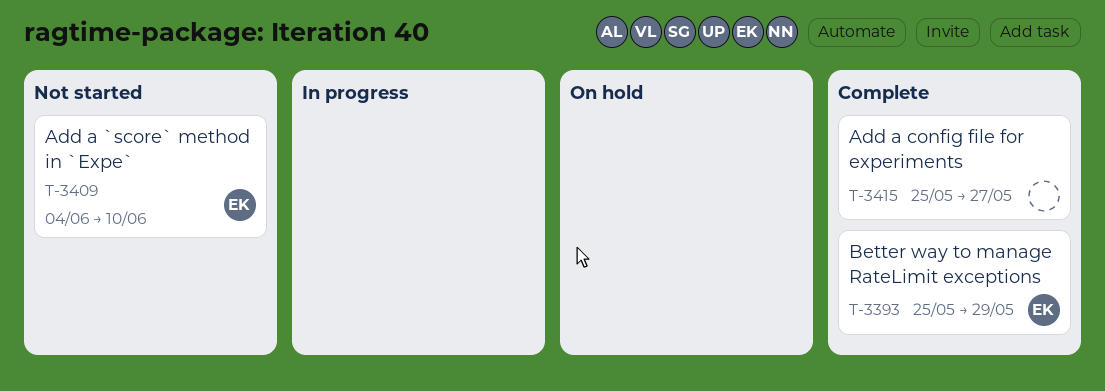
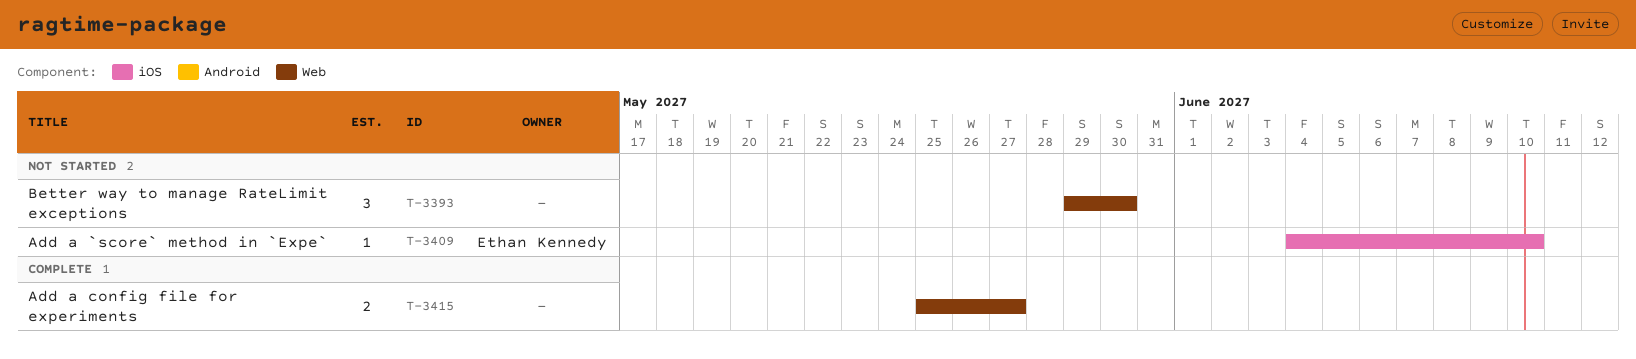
T-3393, status: Complete -> Not started
T-3393, owner: Ethan Kennedy -> none
T-3393, start: May 25 -> May 29
T-3393, due: May 29 -> May 30

